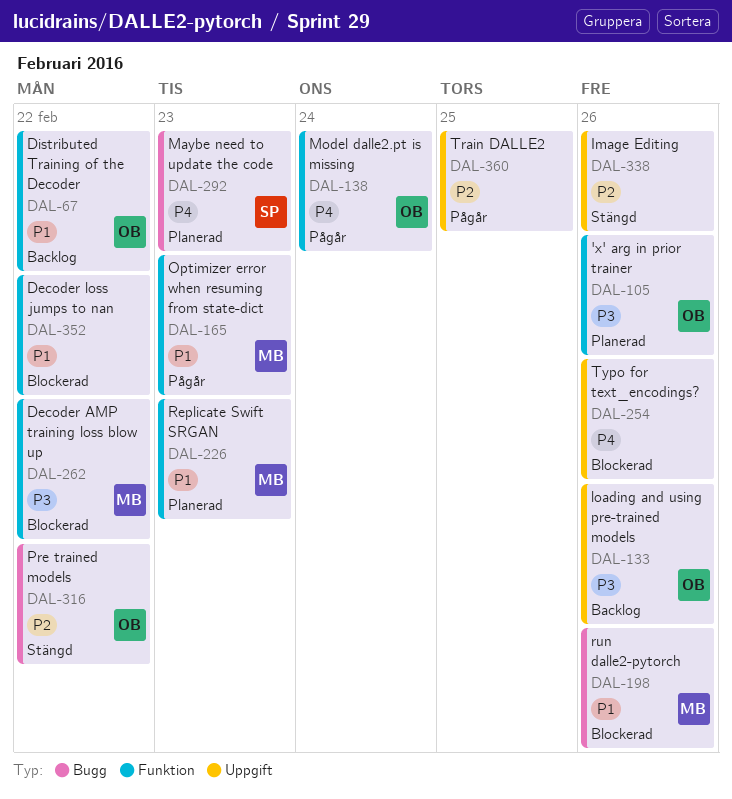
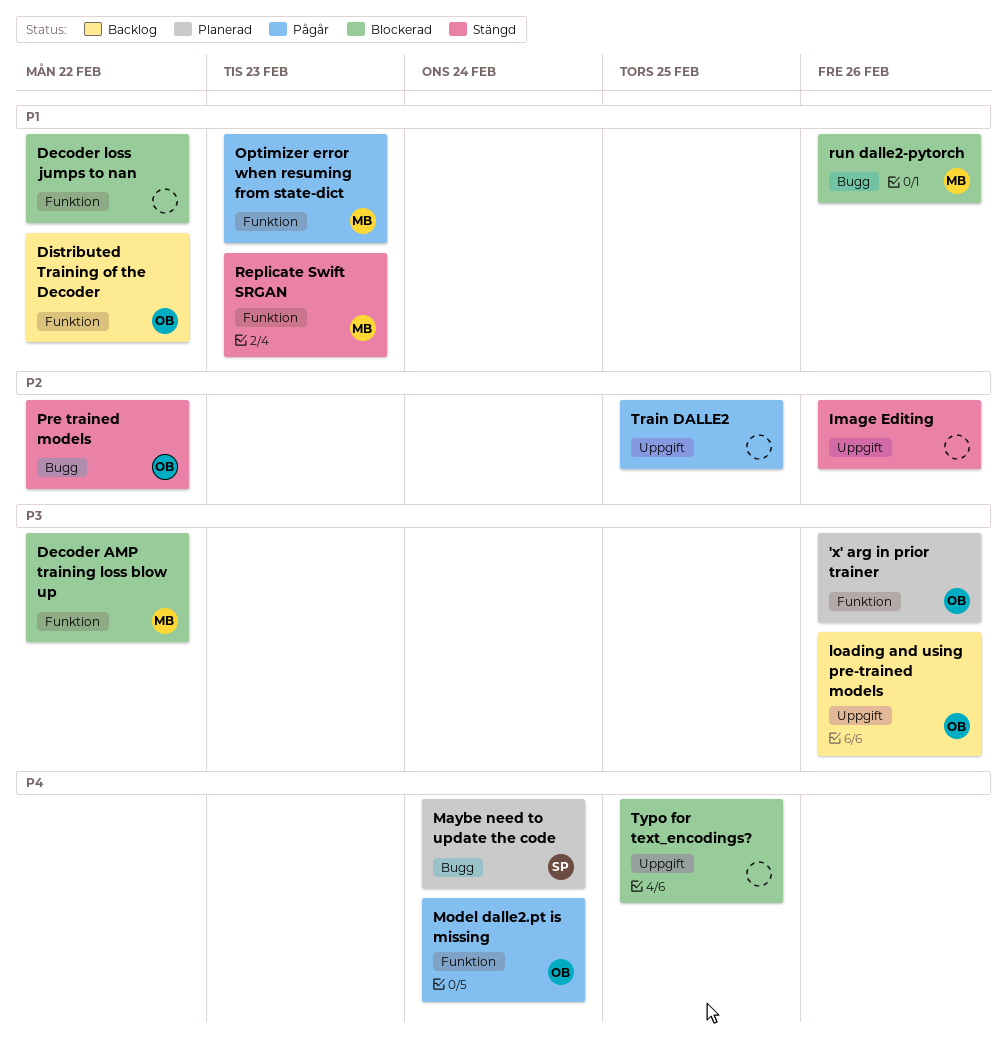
Maybe need to update the code, due: Feb 23 -> Feb 24
Replicate Swift SRGAN, status: Planerad -> Stängd
Typo for text_encodings?, due: Feb 26 -> Feb 25

